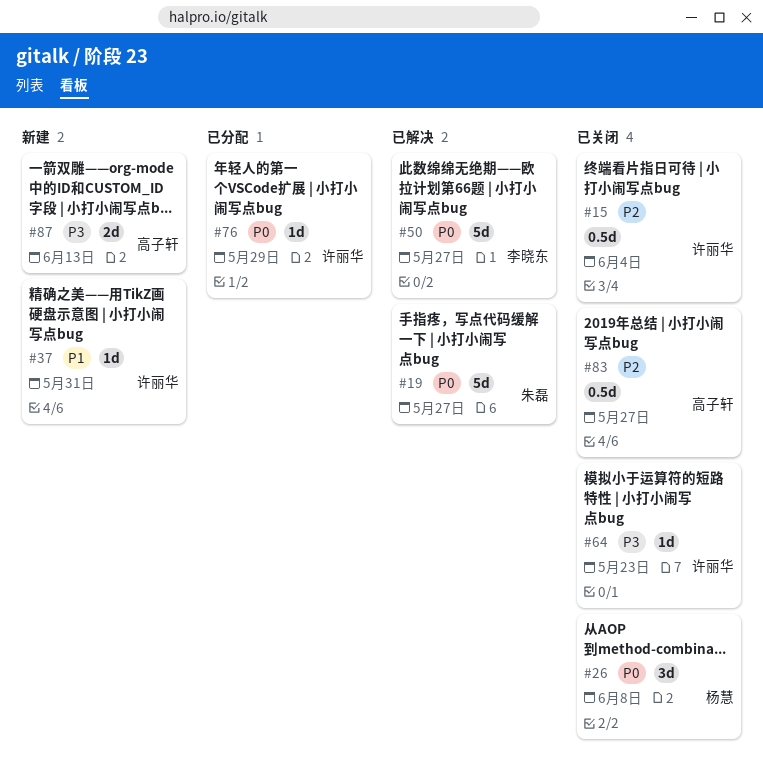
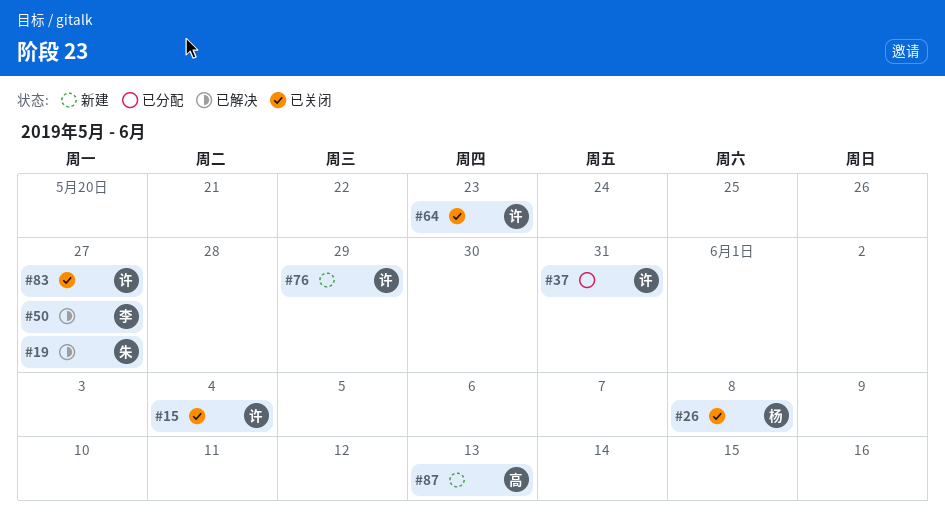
#37, status: 新建 -> 已分配
#76, status: 已分配 -> 新建
#83, owner: 高子轩 -> 许丽华

